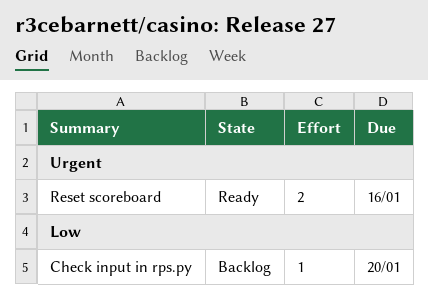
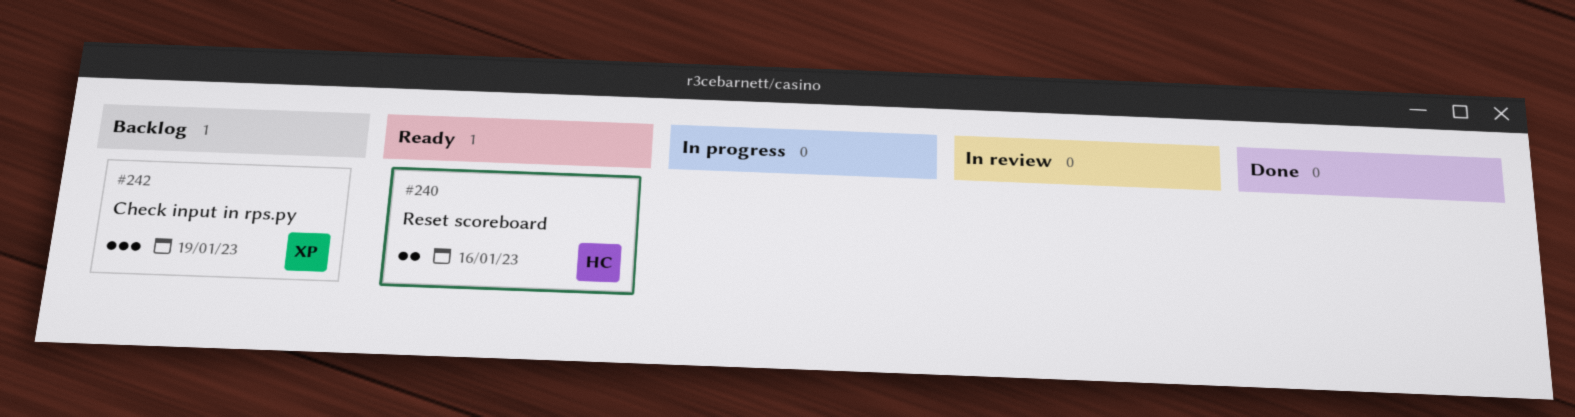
Check input in rps.py, estimate: 1 -> 3
Check input in rps.py, due: Jan 20 -> Jan 19

